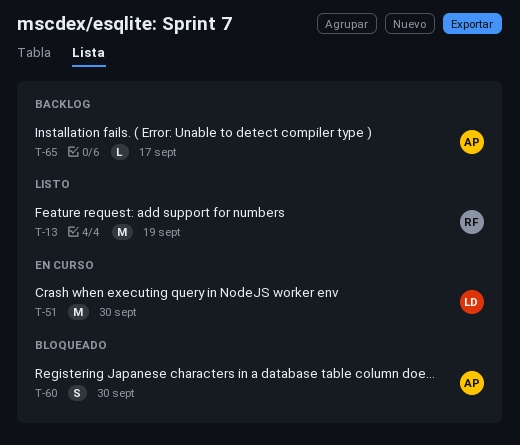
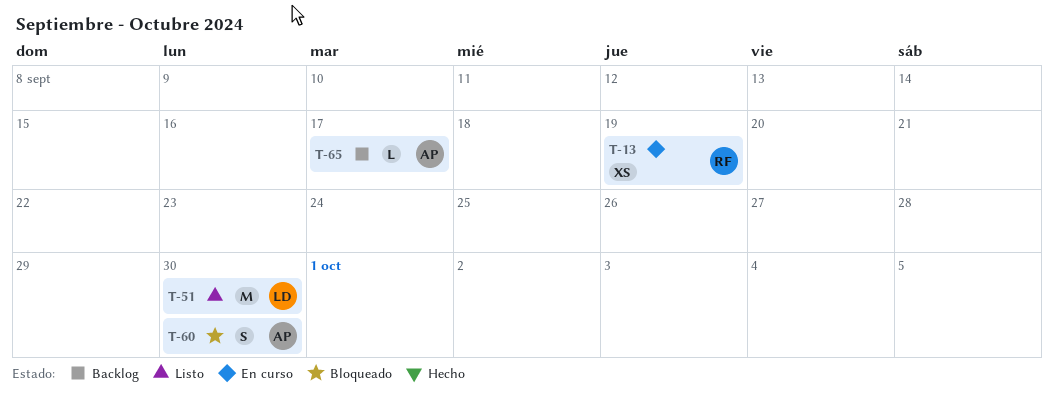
T-13, status: Listo -> En curso
T-13, estimate: M -> XS
T-51, status: En curso -> Listo

